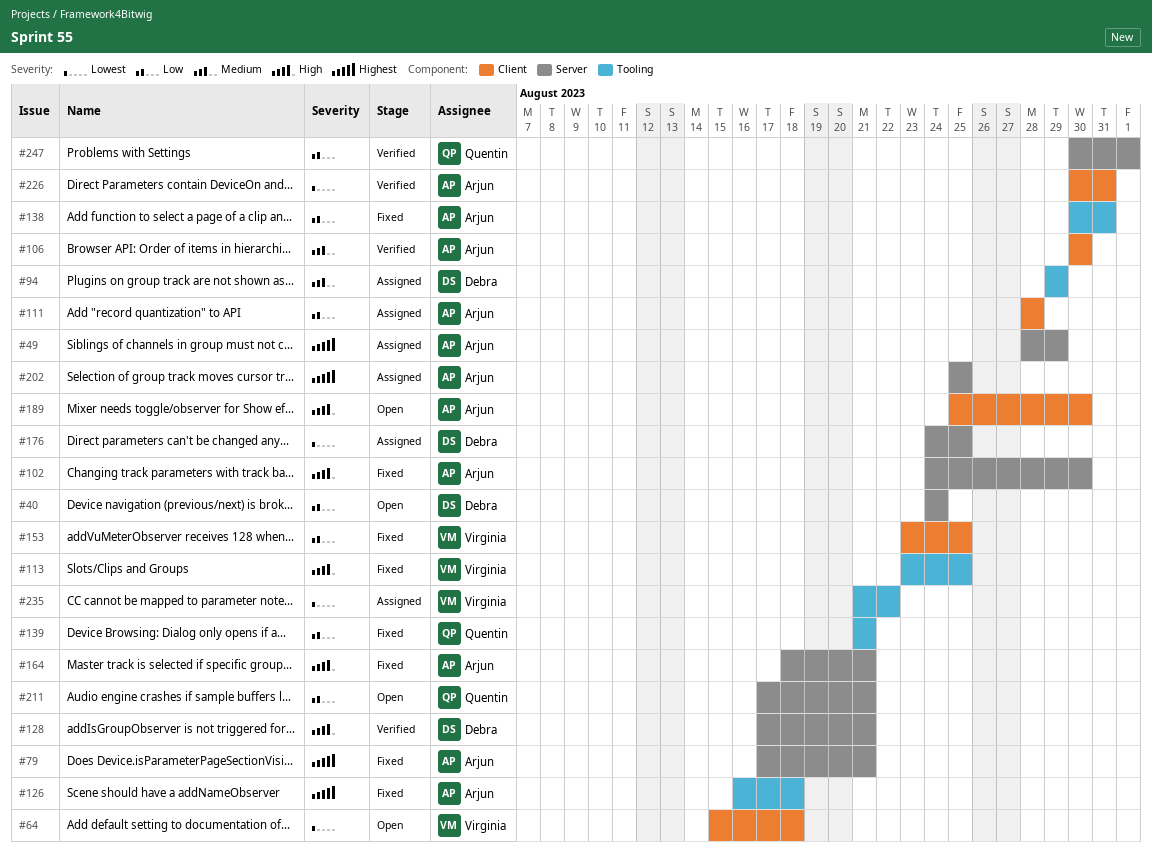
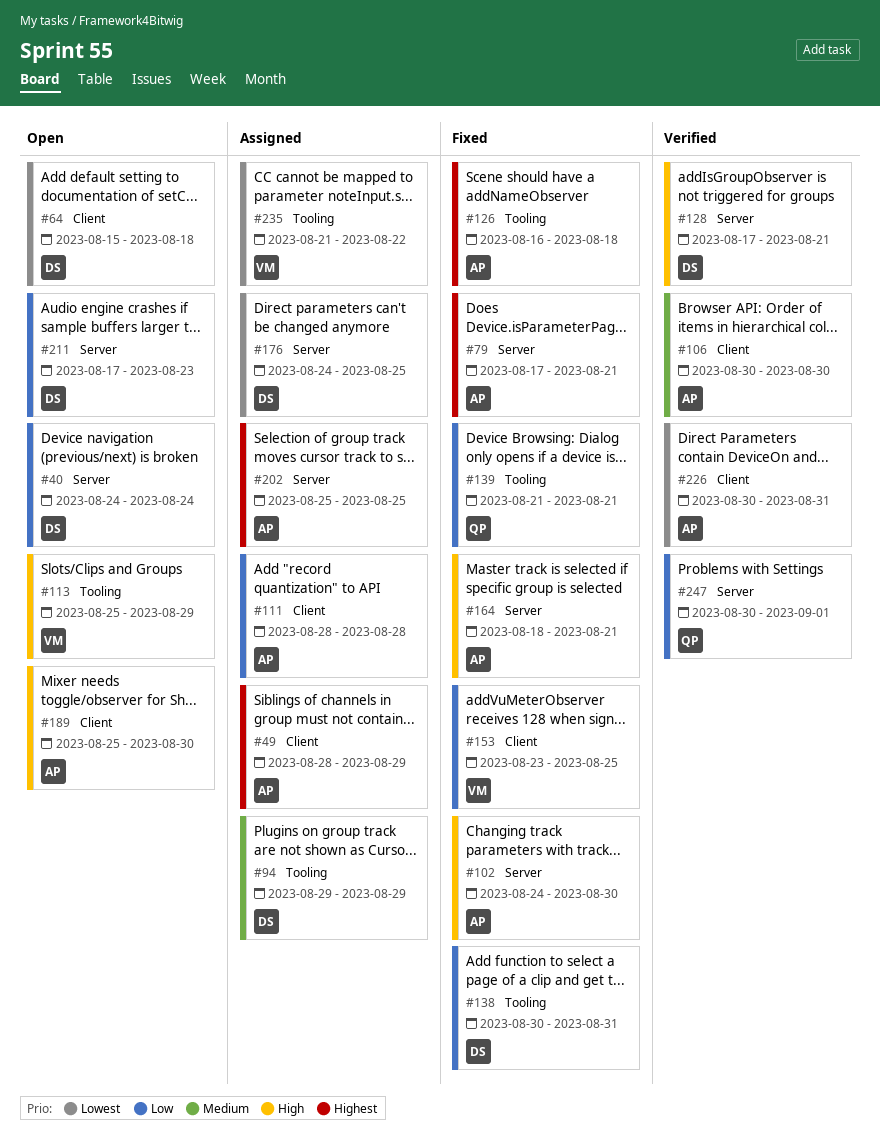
#49, label: Server -> Client
#64, owner: Virginia -> Debra
#113, status: Fixed -> Open
#113, start: Aug 23 -> Aug 25
#113, due: Aug 25 -> Aug 29
#138, owner: Arjun -> Debra
#211, owner: Quentin -> Debra
#211, due: Aug 21 -> Aug 23

